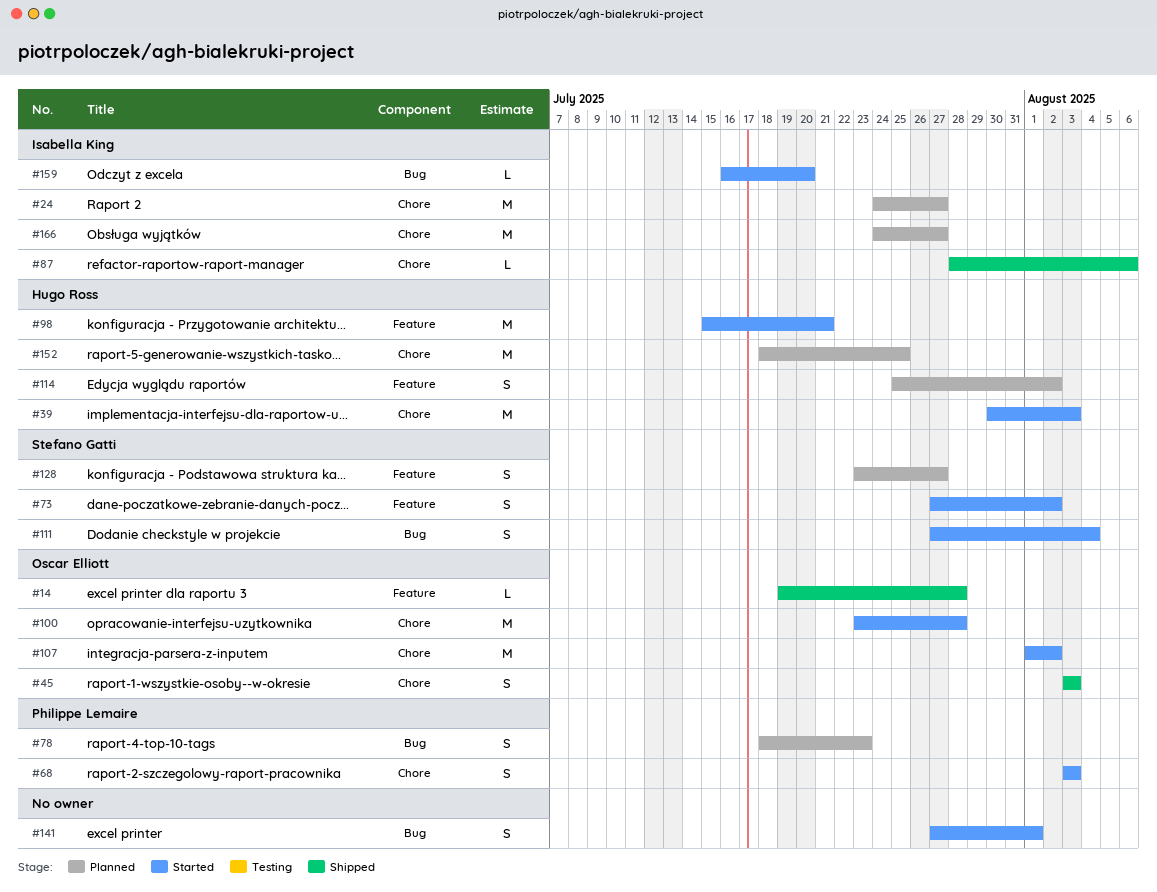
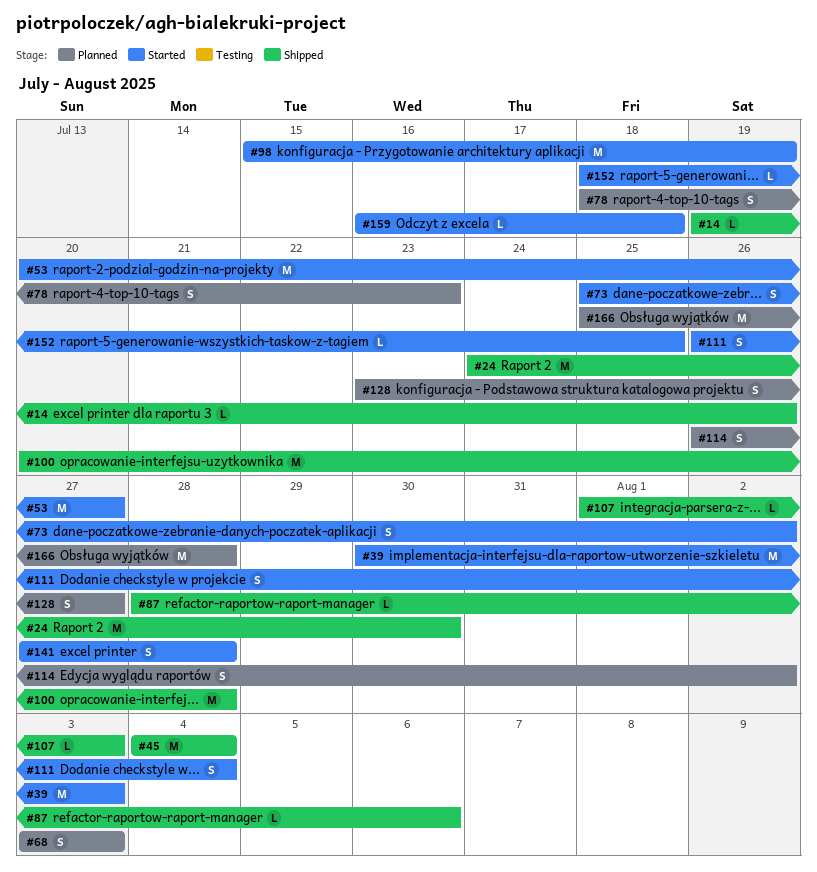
#14, due: Jul 28 -> Jul 26
#24, status: Planned -> Shipped
#24, due: Jul 27 -> Jul 30
#45, estimate: S -> M
#45, start: Aug 3 -> Aug 4
#45, due: Aug 3 -> Aug 4
#53: none -> present
#68, status: Started -> Planned
#73, start: Jul 27 -> Jul 25
#98, due: Jul 21 -> Jul 19
#100, status: Started -> Shipped
#100, start: Jul 23 -> Jul 20
#107, status: Started -> Shipped
#107, estimate: M -> L
#107, due: Aug 2 -> Aug 3
#111, start: Jul 27 -> Jul 26
#114, start: Jul 25 -> Jul 26
#141, due: Aug 1 -> Jul 28
#152, status: Planned -> Started
#152, estimate: M -> L
#159, due: Jul 20 -> Jul 18
#166, start: Jul 24 -> Jul 25
#166, due: Jul 27 -> Jul 28

